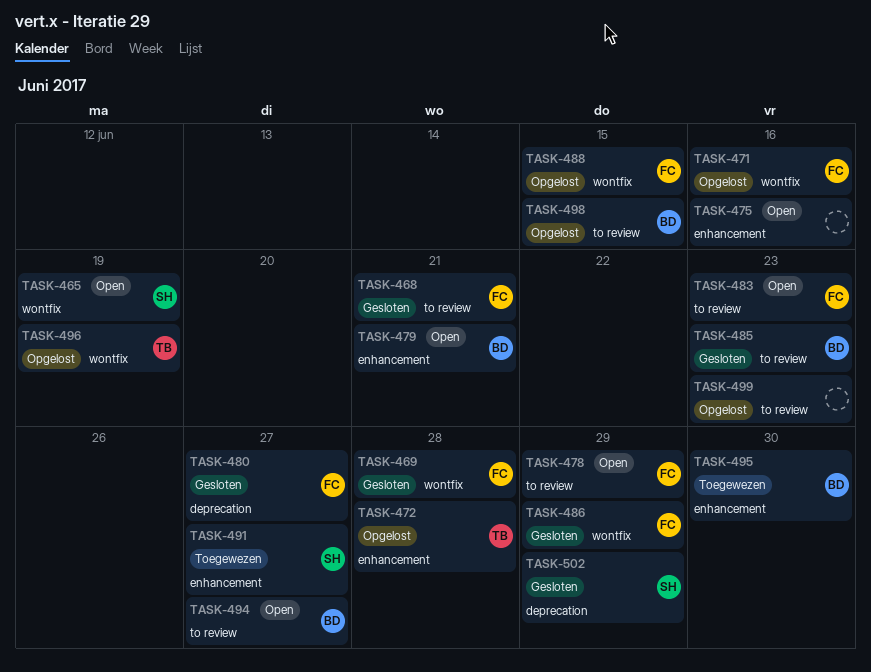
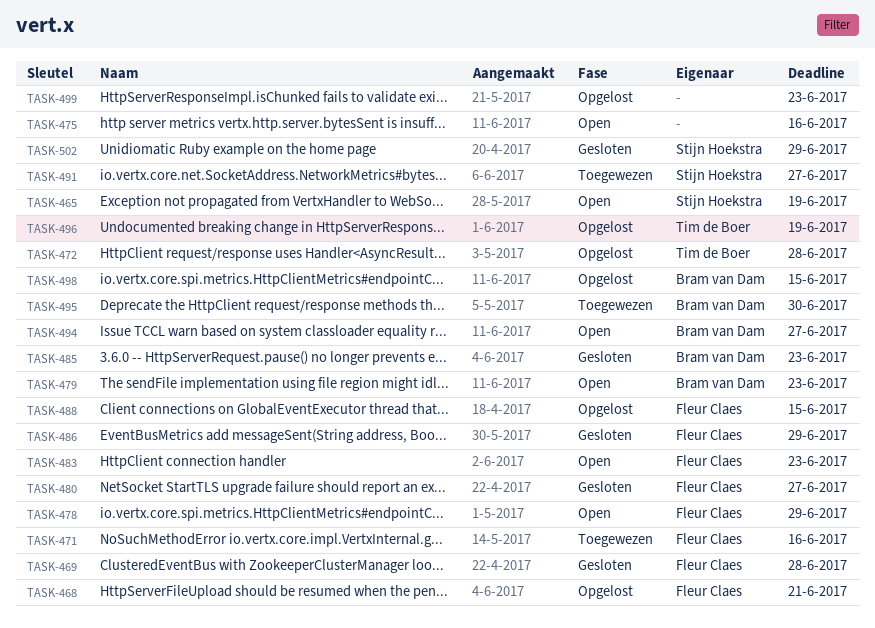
TASK-468, status: Gesloten -> Opgelost
TASK-471, status: Opgelost -> Toegewezen
TASK-479, due: Jun 21 -> Jun 23

